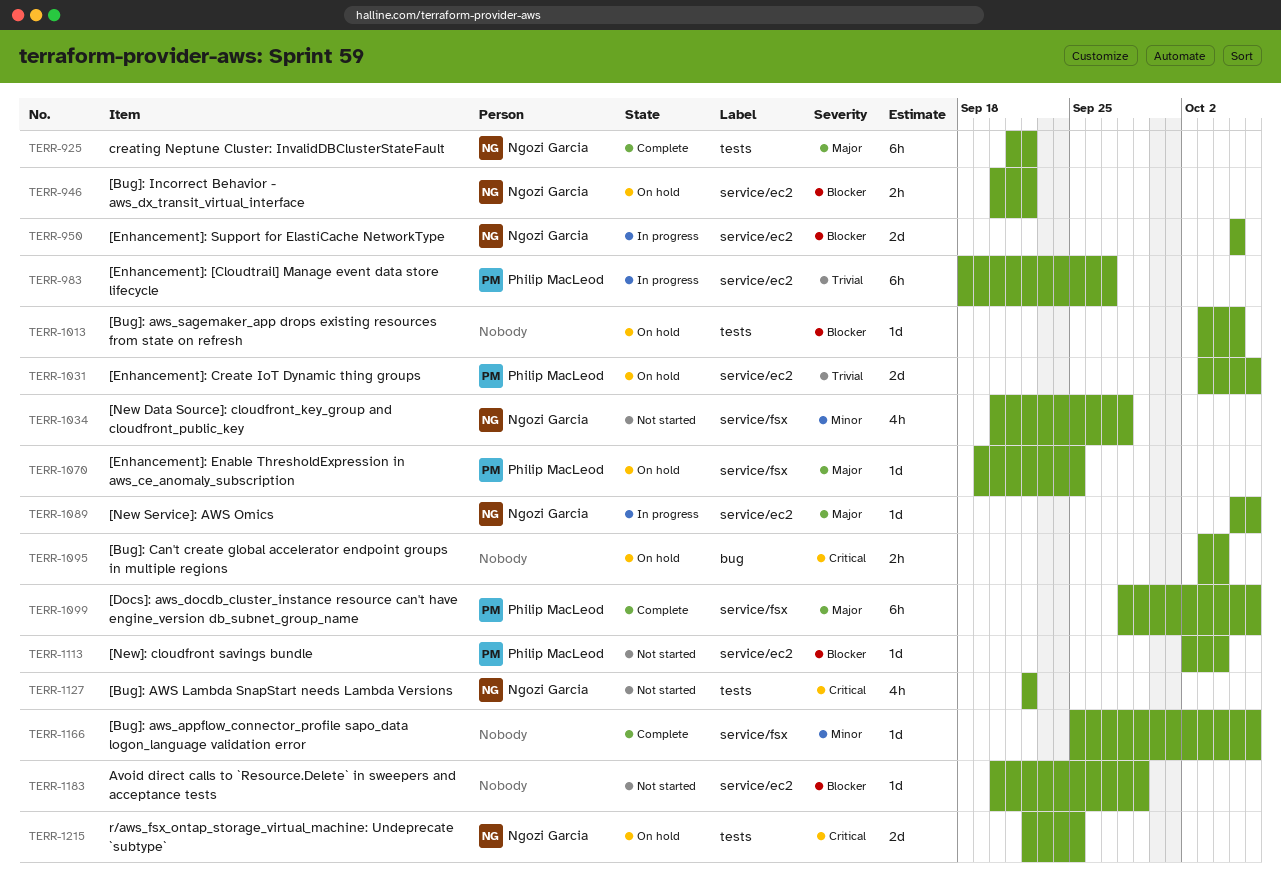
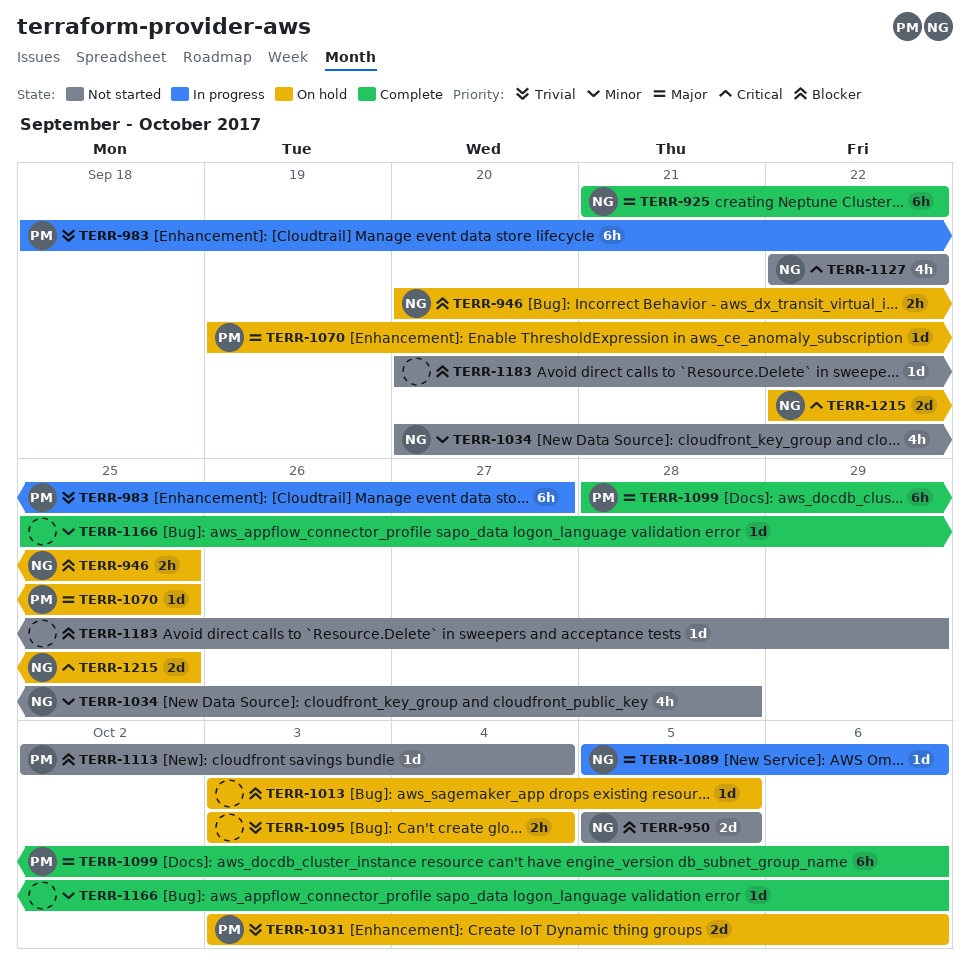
TERR-946, due: Sep 22 -> Sep 25
TERR-950, status: In progress -> Not started
TERR-1095, priority: Critical -> Trivial

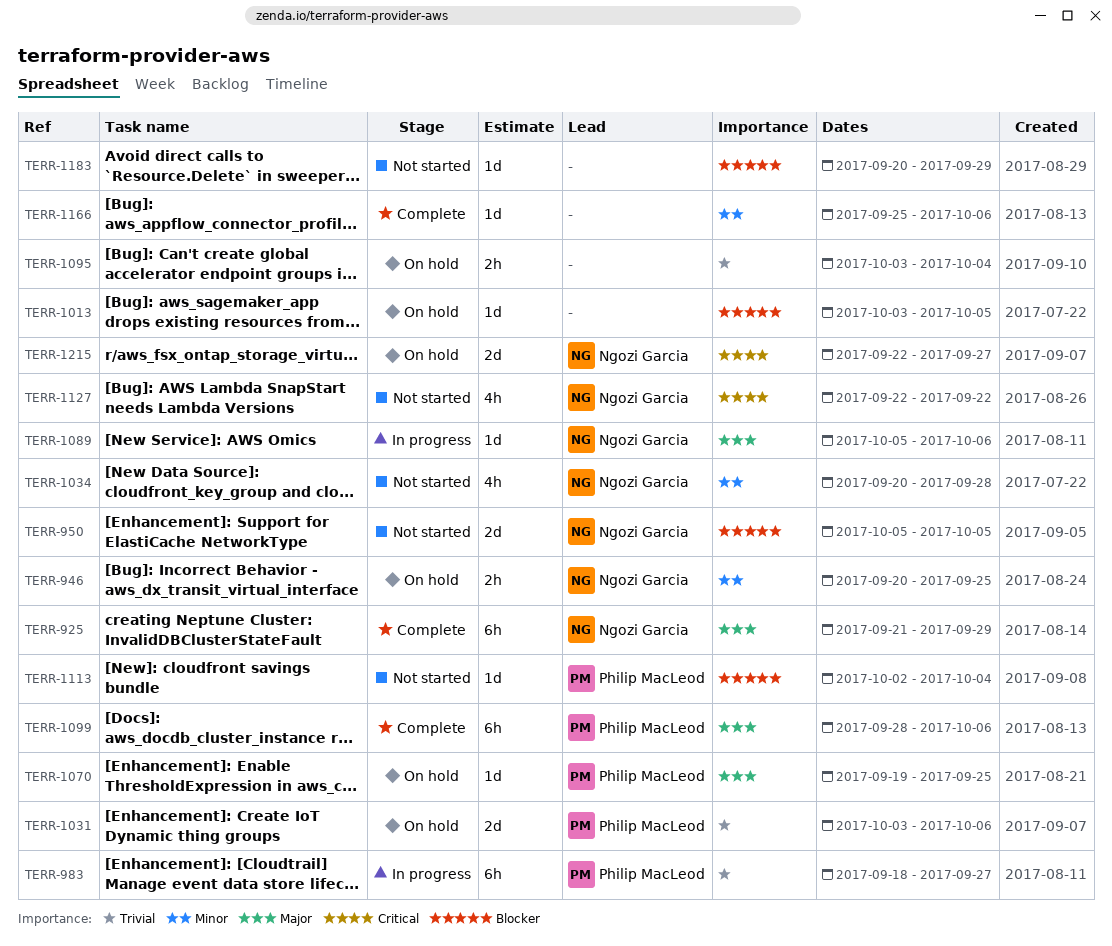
TERR-925, due: Sep 22 -> Sep 29
TERR-946, priority: Blocker -> Minor
TERR-1215, due: Sep 25 -> Sep 27

